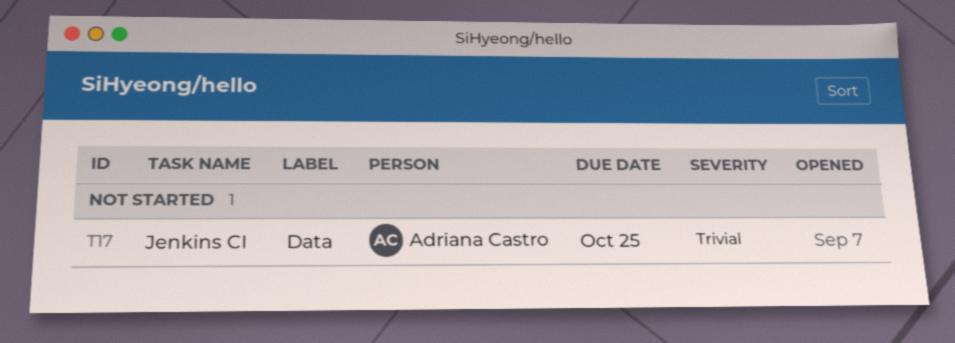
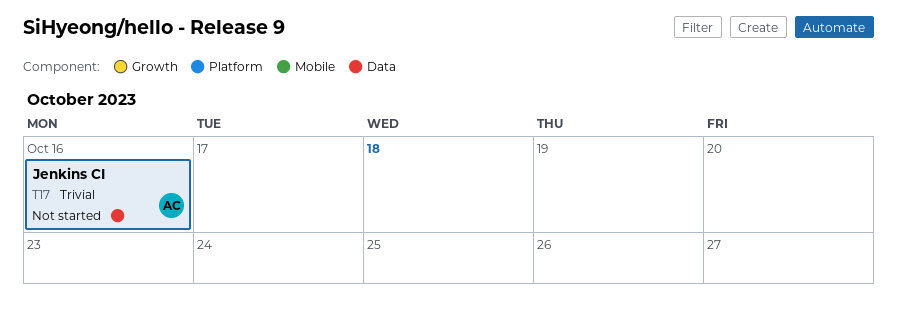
T17, due: Oct 25 -> Oct 16

